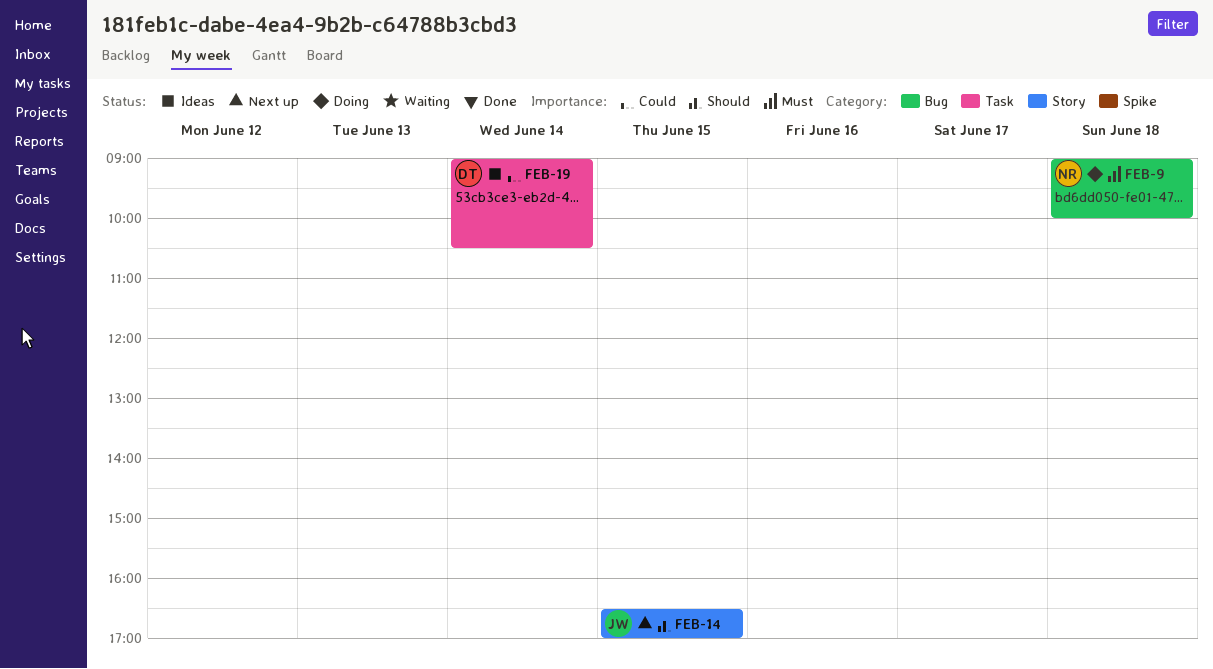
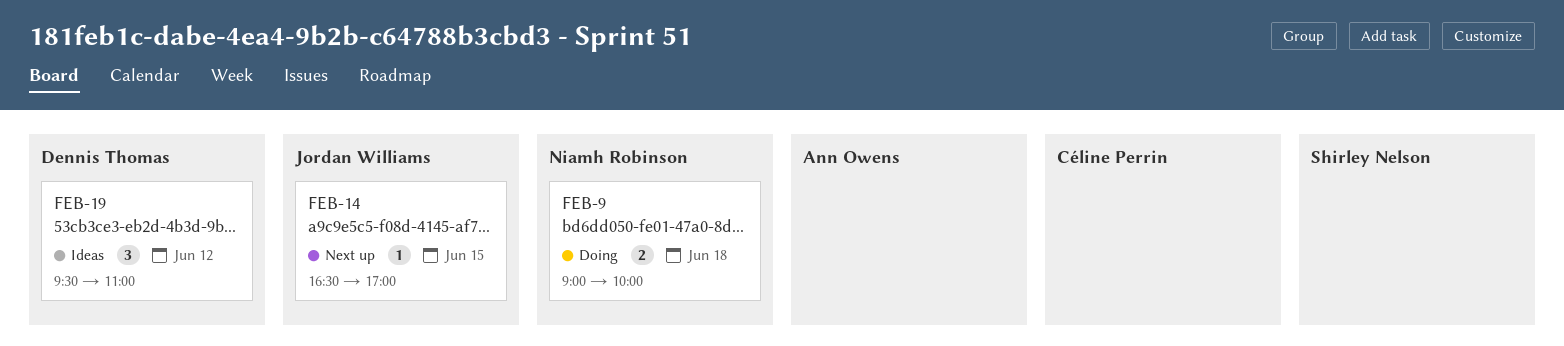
FEB-19, day: Jun 14 -> Jun 12
FEB-19, begins: 09:00 -> 09:30
FEB-19, ends: 10:30 -> 11:00

